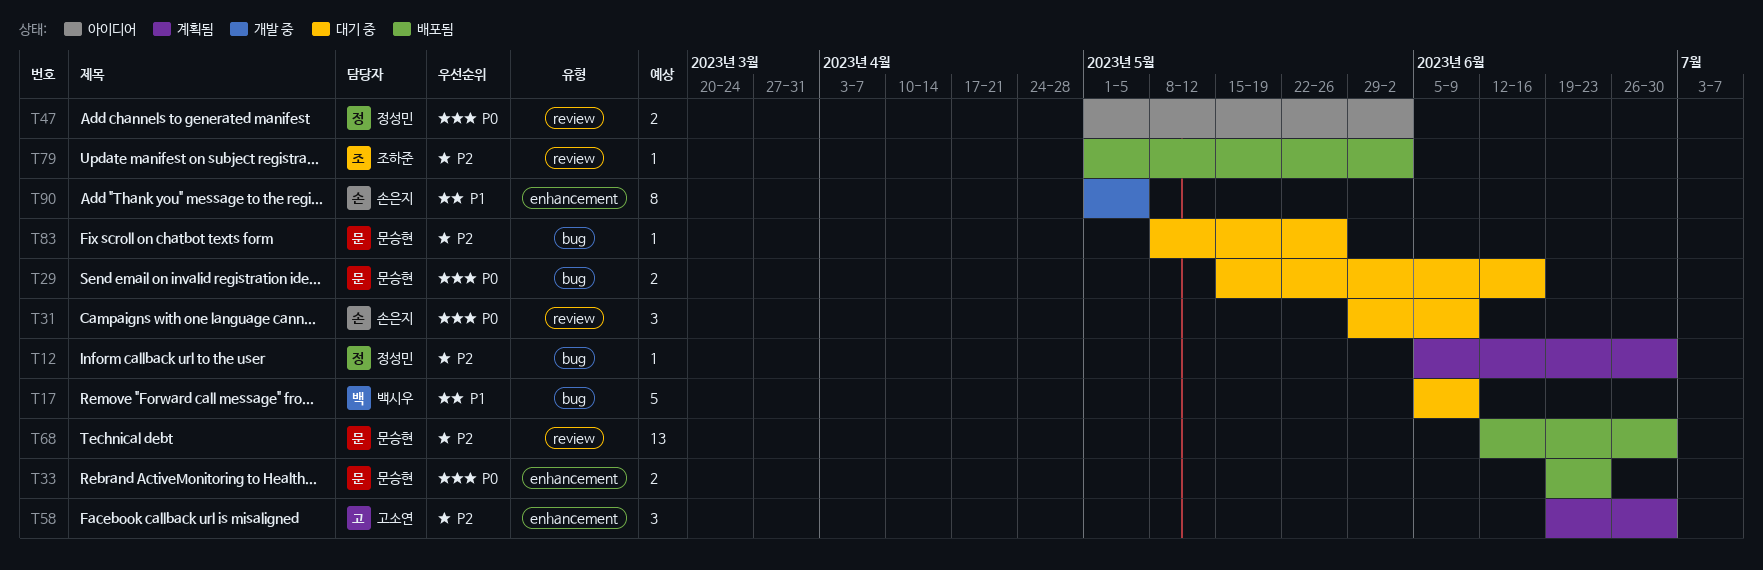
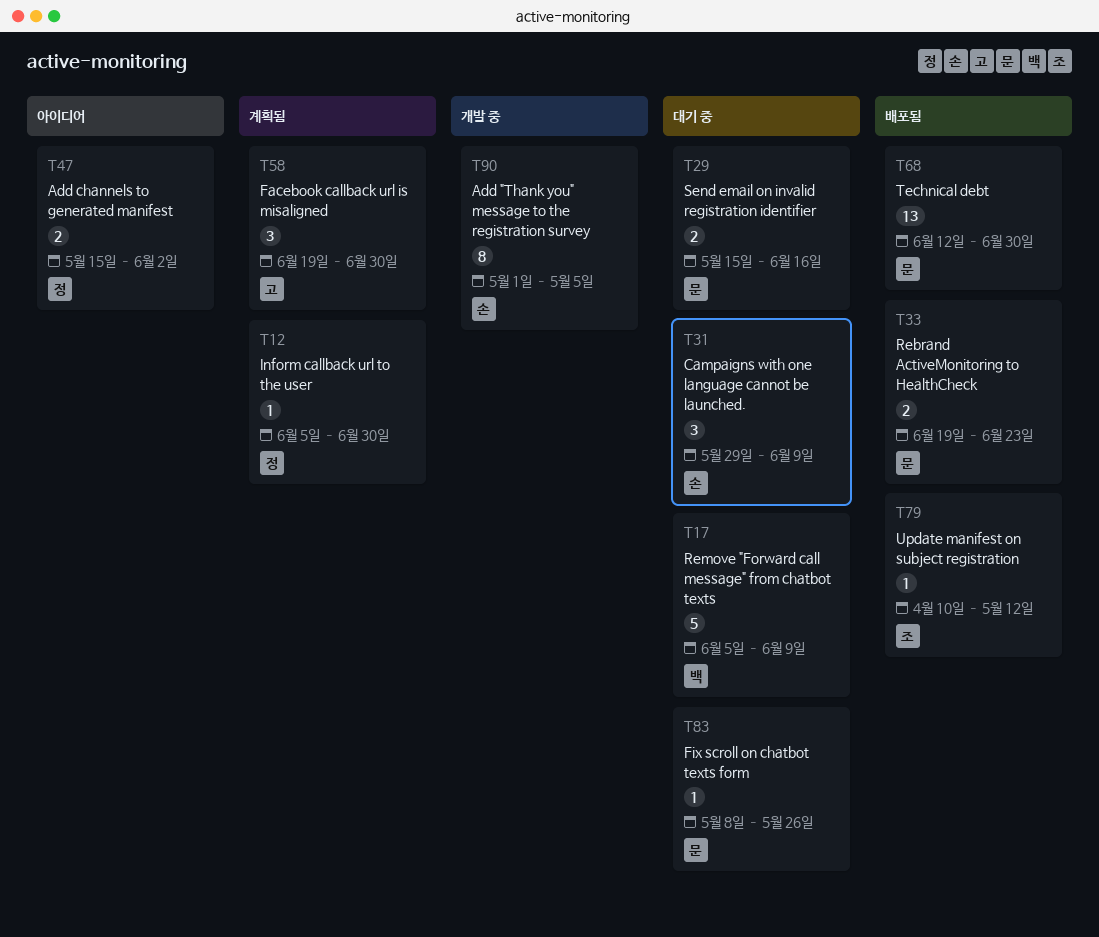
T47, start: May 1 -> May 15
T79, start: May 1 -> Apr 10
T79, due: Jun 2 -> May 12

